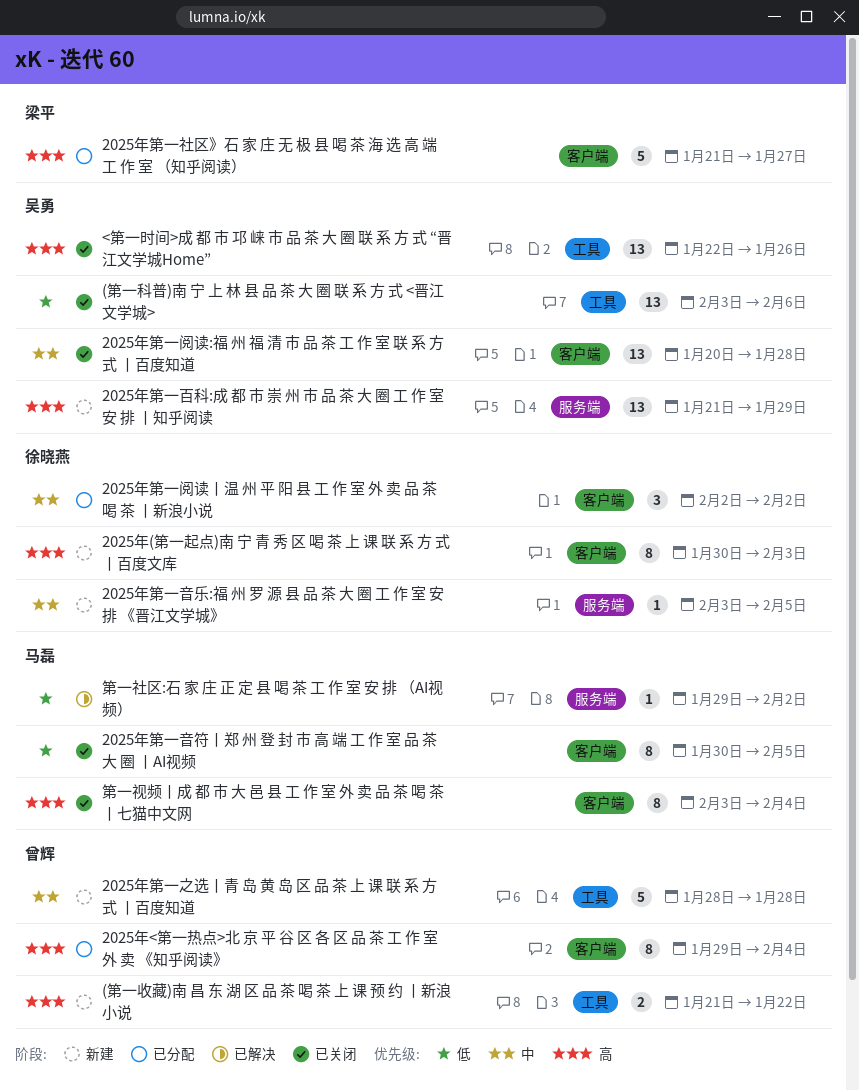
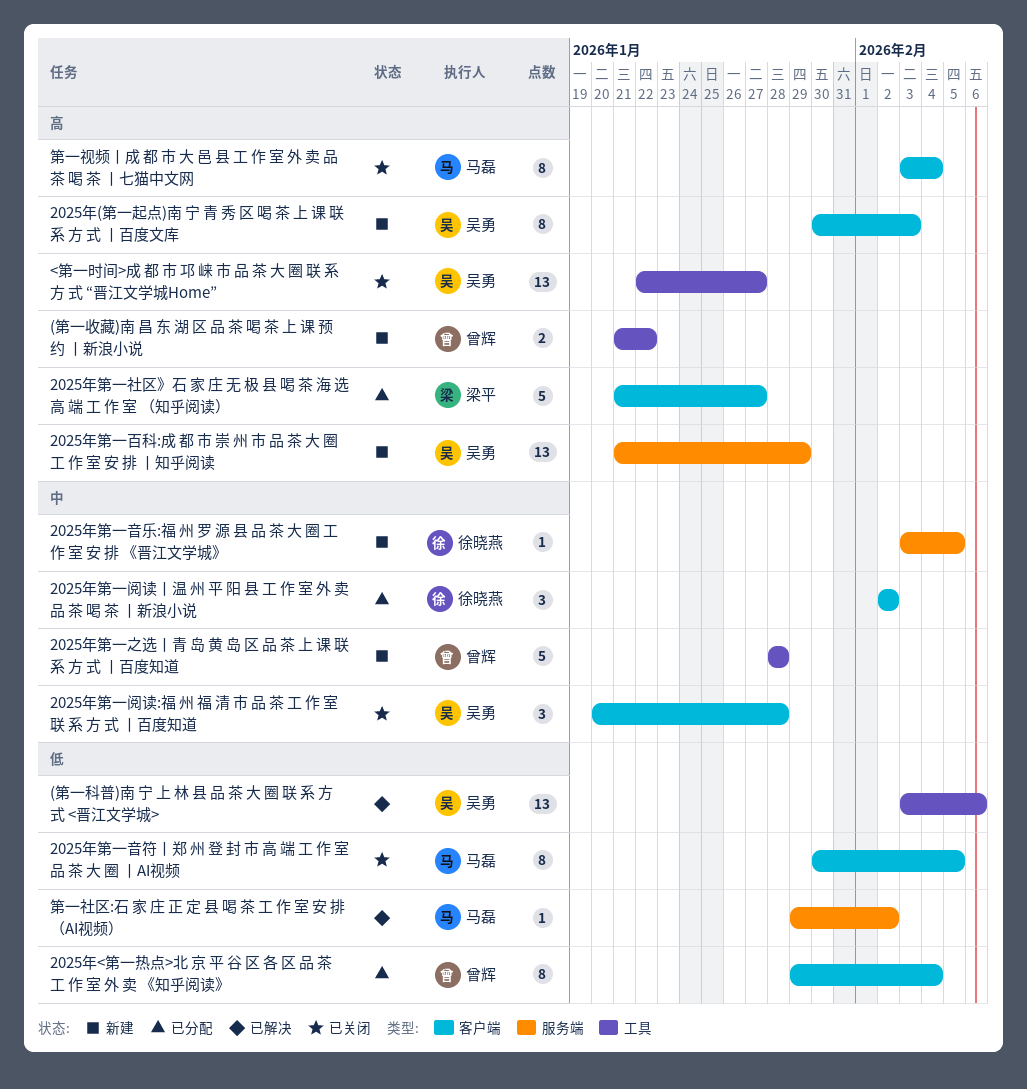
(第一科普)南 宁 上 林 县 品 茶 大 圈 联 系 方 式 <晋江文学城>, status: 已关闭 -> 已解决
2025年(第一起点)南 宁 青 秀 区 喝 茶 上 课 联 系 方 式 丨百度文库, owner: 徐晓燕 -> 吴勇
2025年<第一热点>北 京 平 谷 区 各 区 品 茶 工 作 室 外 卖 《知乎阅读》, priority: 高 -> 低
2025年第一阅读:福 州 福 清 市 品 茶 工 作 室 联 系 方 式 丨百度知道, estimate: 13 -> 3
<第一时间>成 都 市 邛 崃 市 品 茶 大 圈 联 系 方 式 “晋江文学城Home”, due: Jan 26 -> Jan 27

